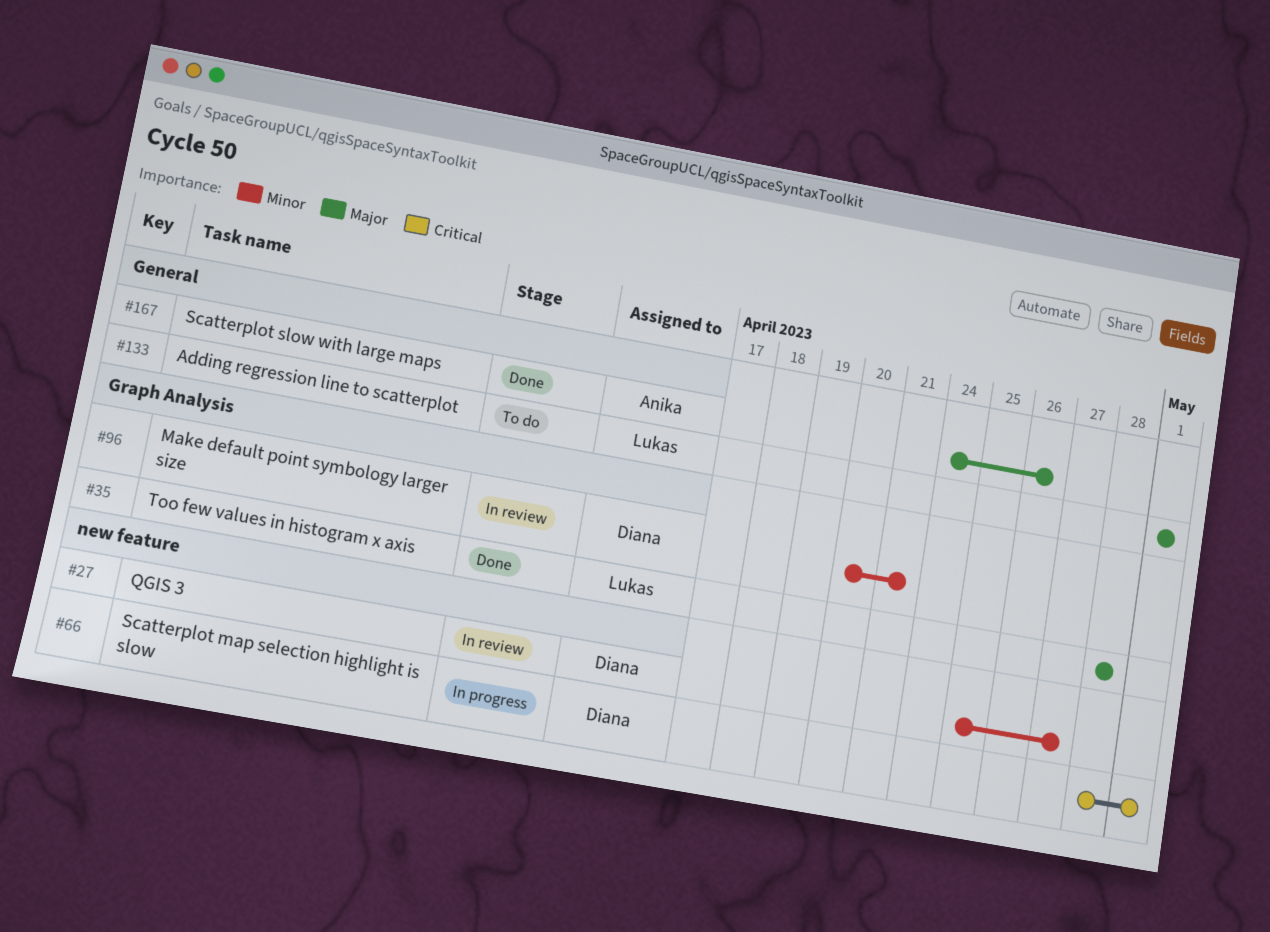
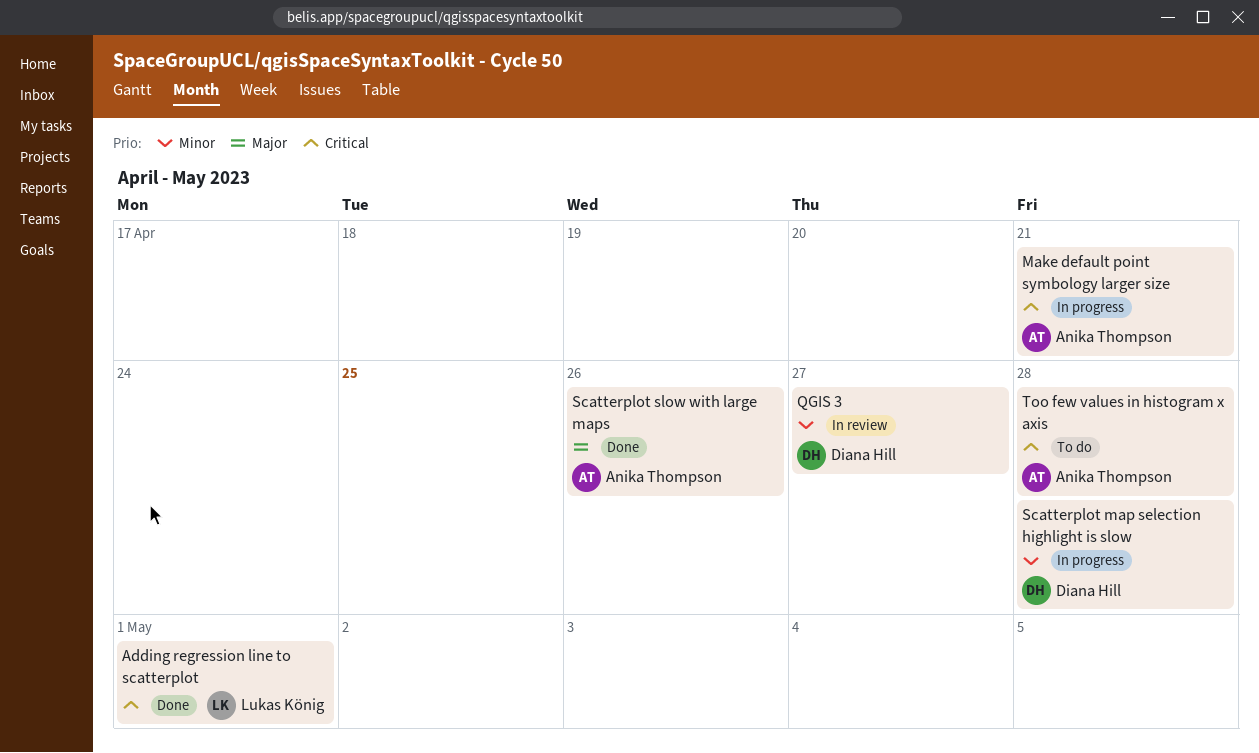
Adding regression line to scatterplot, status: To do -> Done
Adding regression line to scatterplot, priority: Major -> Critical
Make default point symbology larger size, status: In review -> In progress
Make default point symbology larger size, owner: Diana Hill -> Anika Thompson
Make default point symbology larger size, priority: Minor -> Critical
Scatterplot map selection highlight is slow, priority: Critical -> Minor
Scatterplot map selection highlight is slow, due: May 1 -> Apr 28
Too few values in histogram x axis, status: Done -> To do
Too few values in histogram x axis, owner: Lukas König -> Anika Thompson
Too few values in histogram x axis, priority: Major -> Critical

